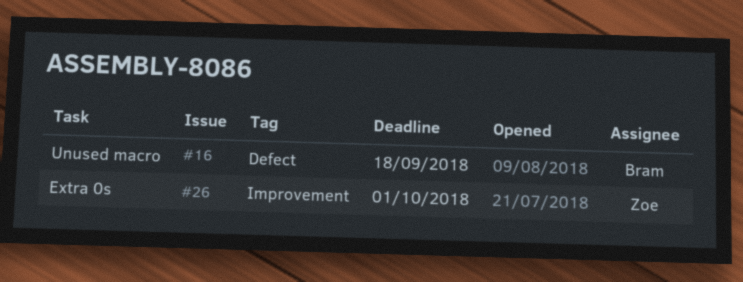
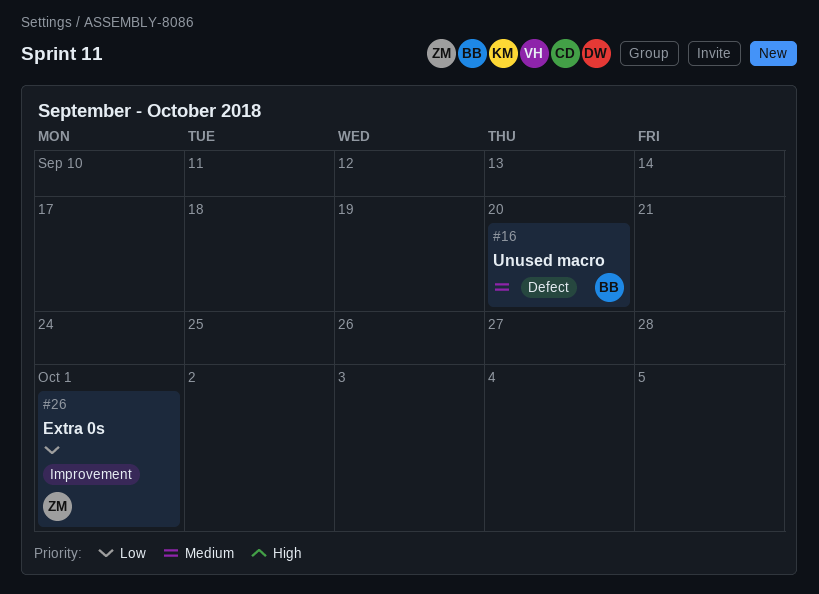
#16, due: Sep 18 -> Sep 20

